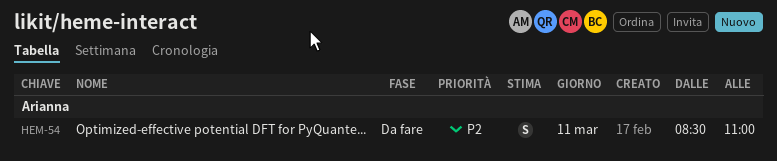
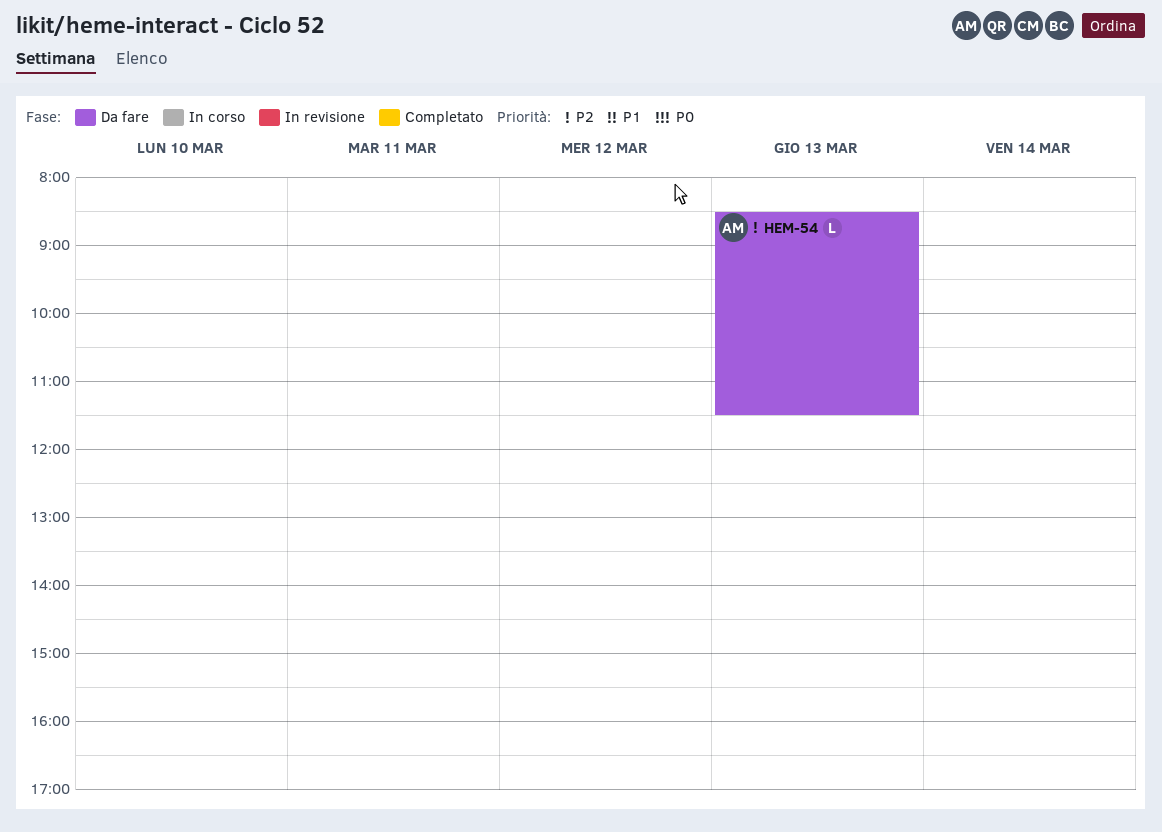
HEM-54, estimate: S -> L
HEM-54, day: Mar 11 -> Mar 13
HEM-54, ends: 11:00 -> 11:30

